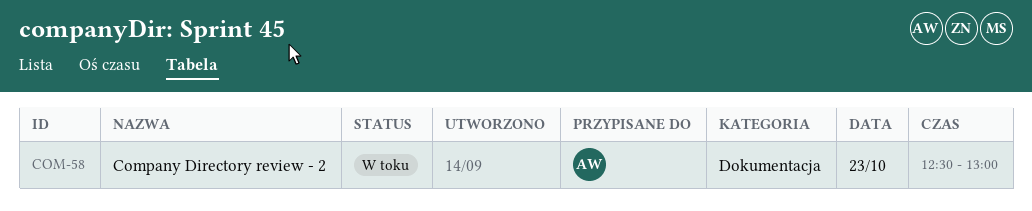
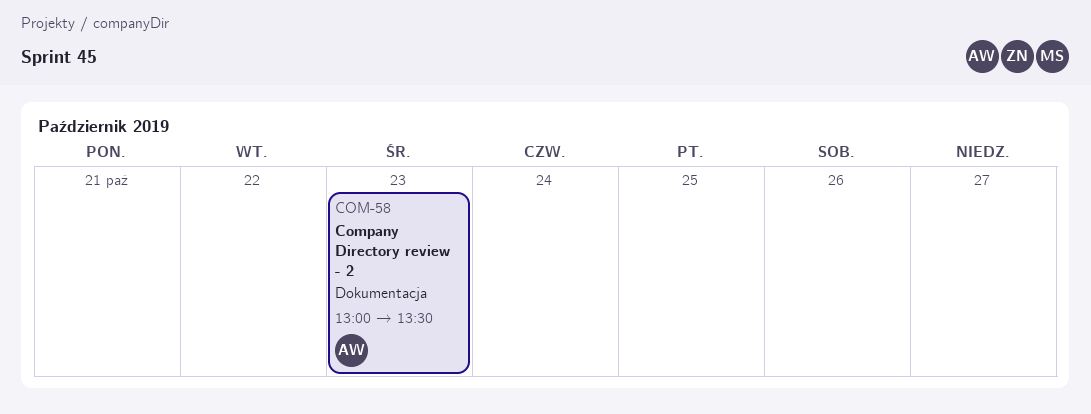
COM-58, begins: 12:30 -> 13:00
COM-58, ends: 13:00 -> 13:30

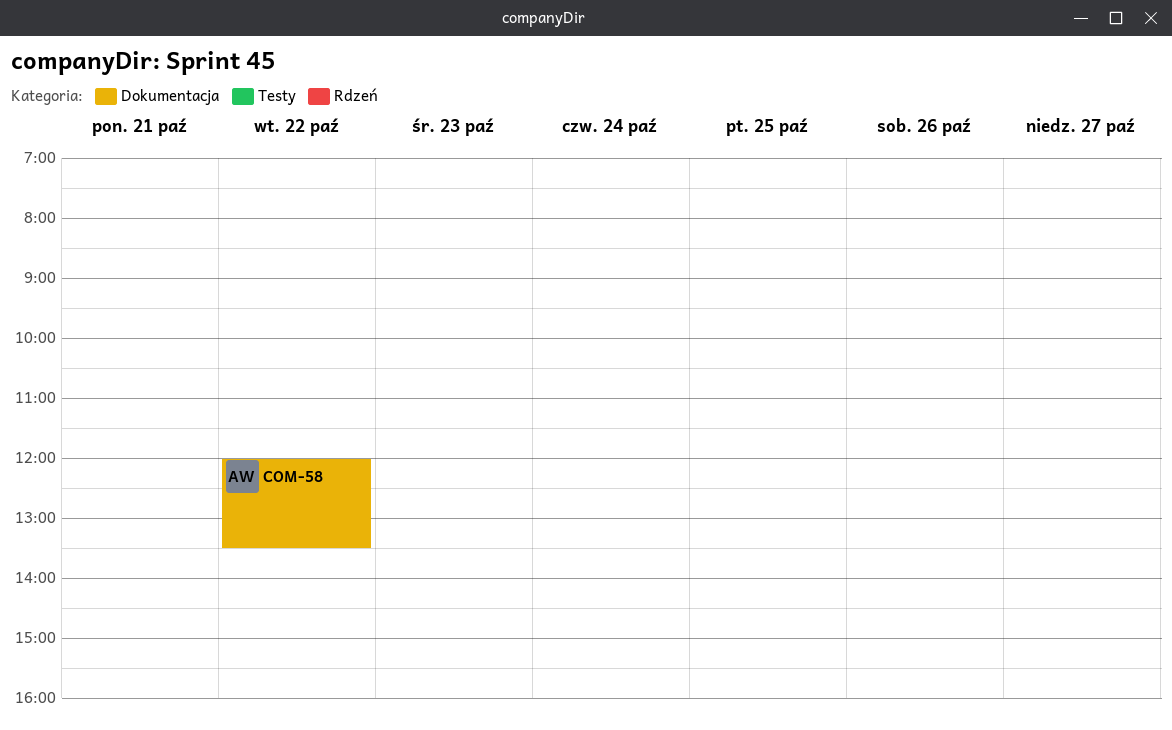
COM-58, day: Oct 23 -> Oct 22
COM-58, begins: 13:00 -> 12:00

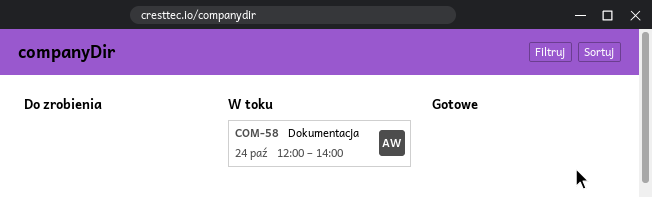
COM-58, day: Oct 22 -> Oct 24
COM-58, ends: 13:30 -> 14:00

